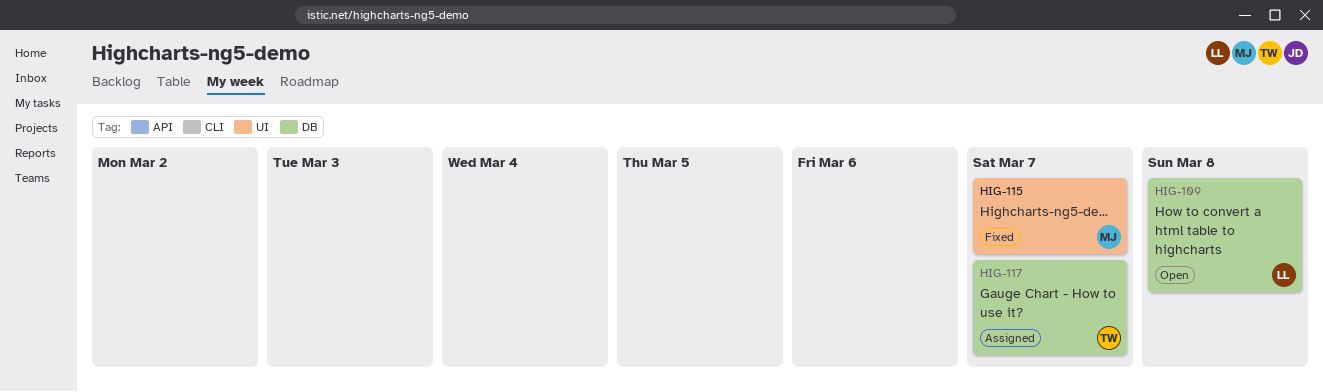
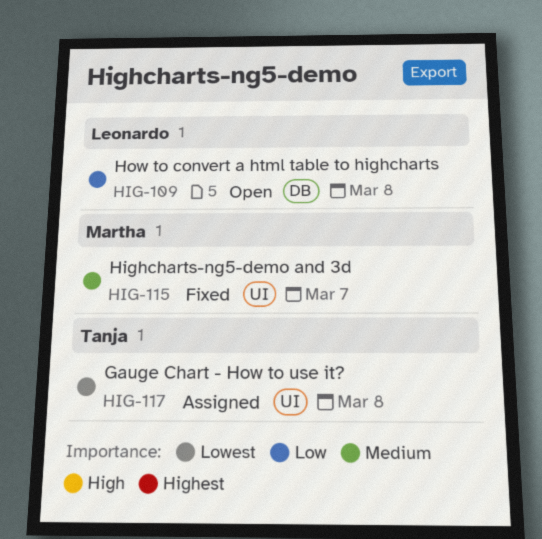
HIG-117, label: DB -> UI
HIG-117, due: Mar 7 -> Mar 8

